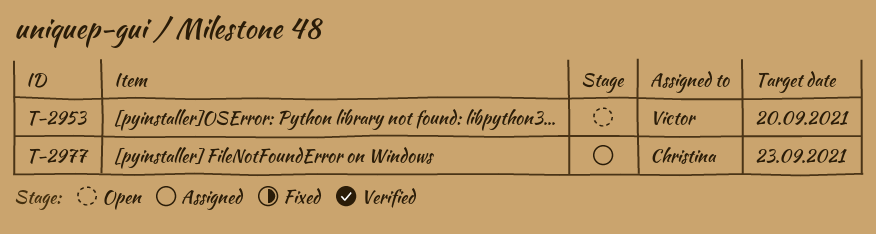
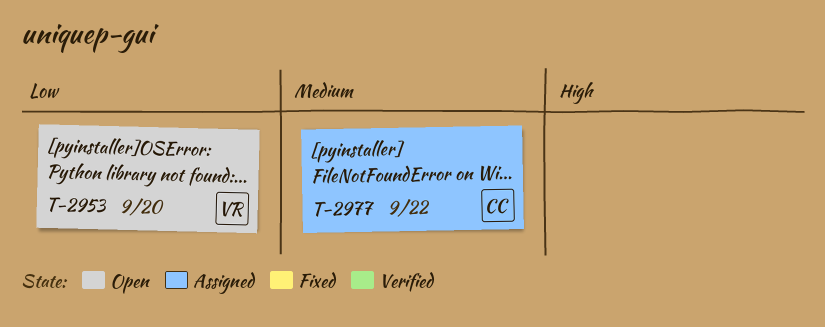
T-2977, due: Sep 23 -> Sep 22

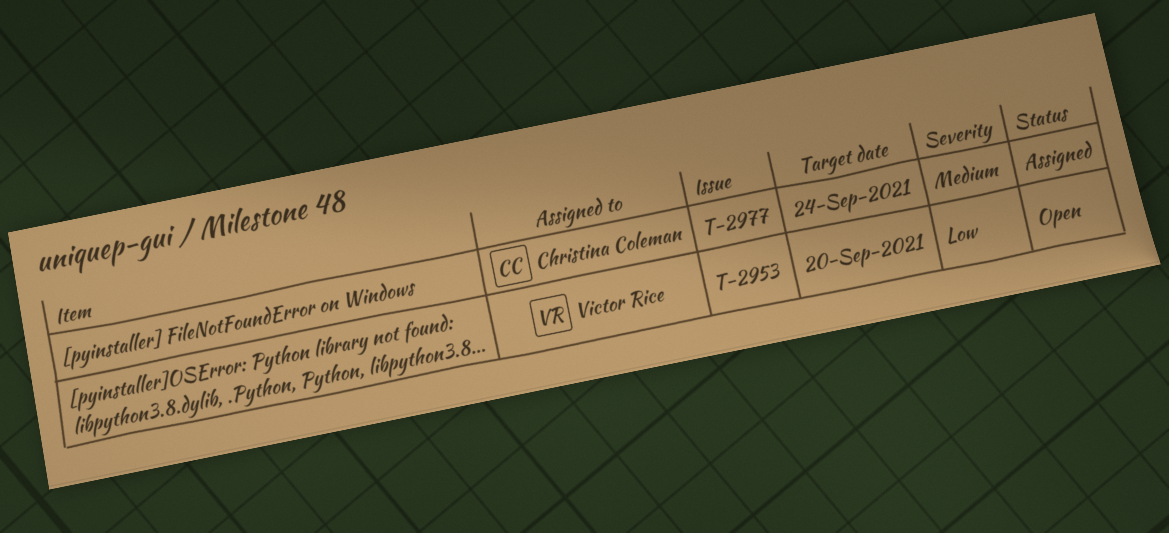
T-2977, due: Sep 22 -> Sep 24

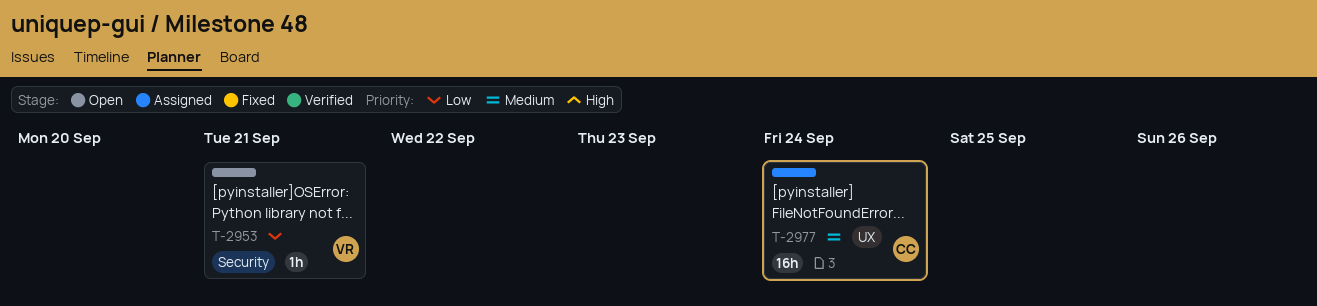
T-2953, due: Sep 20 -> Sep 21

